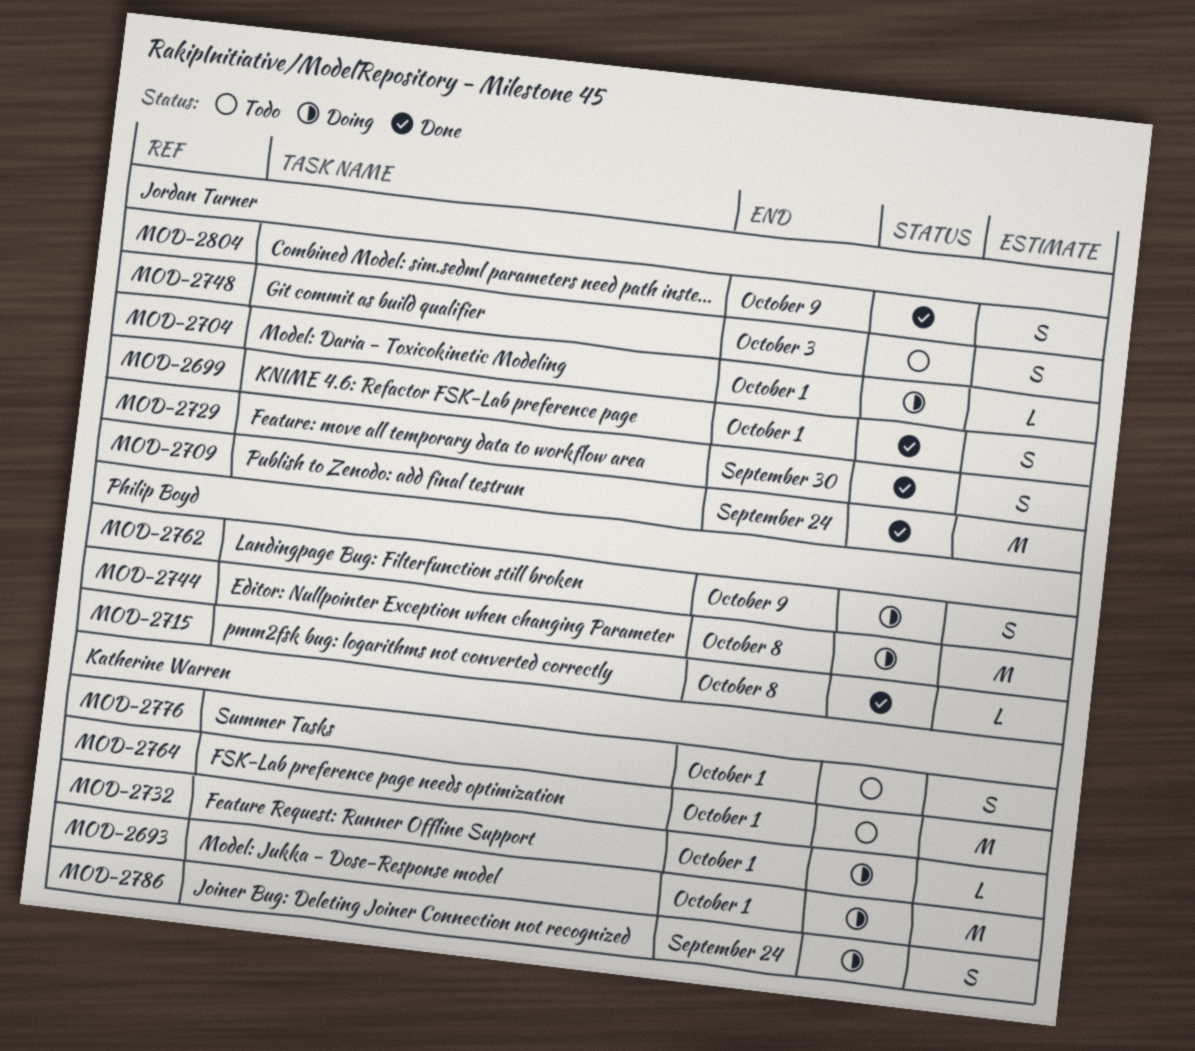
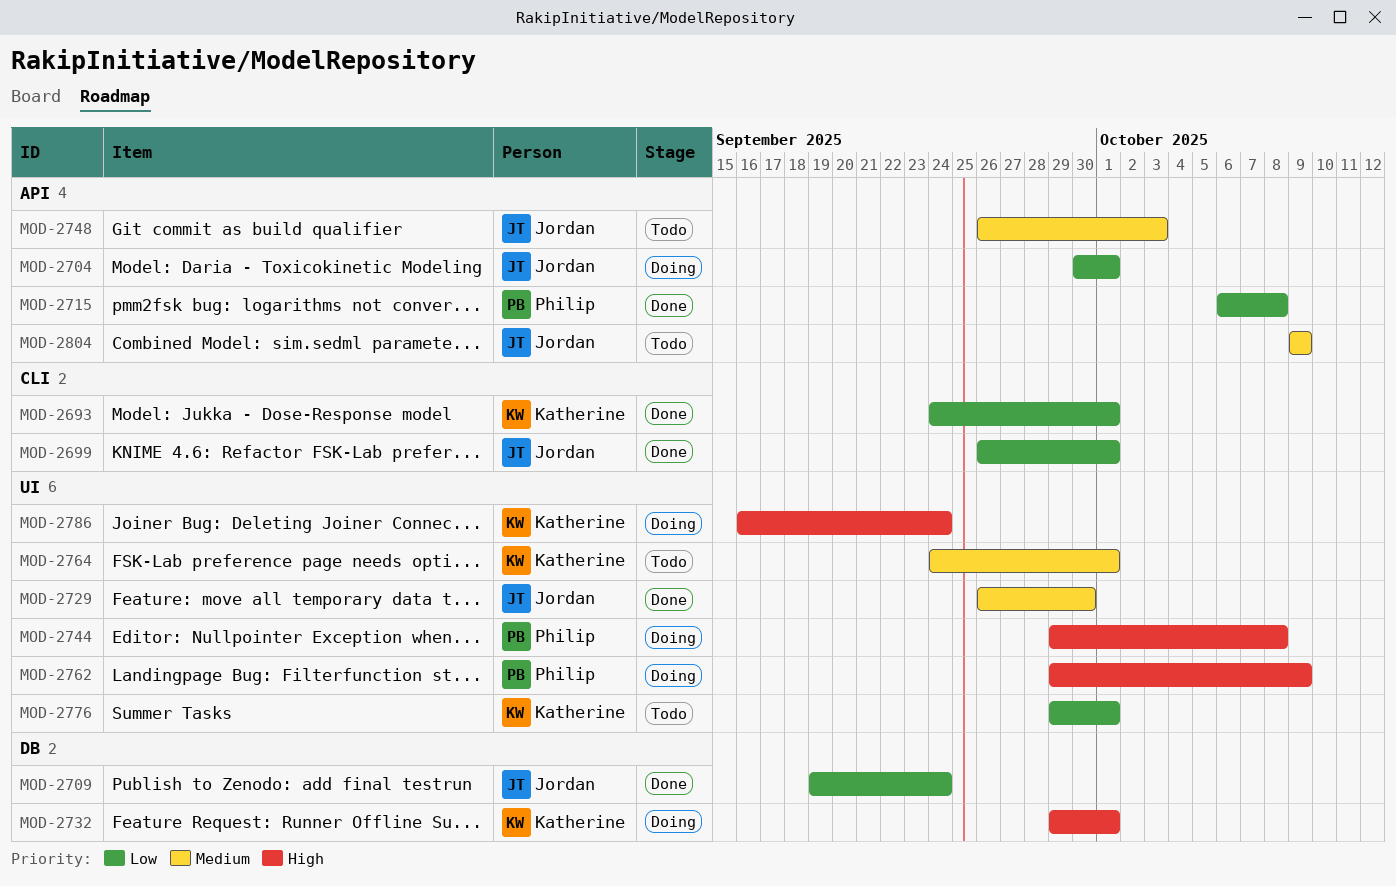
MOD-2693, status: Doing -> Done
MOD-2804, status: Done -> Todo

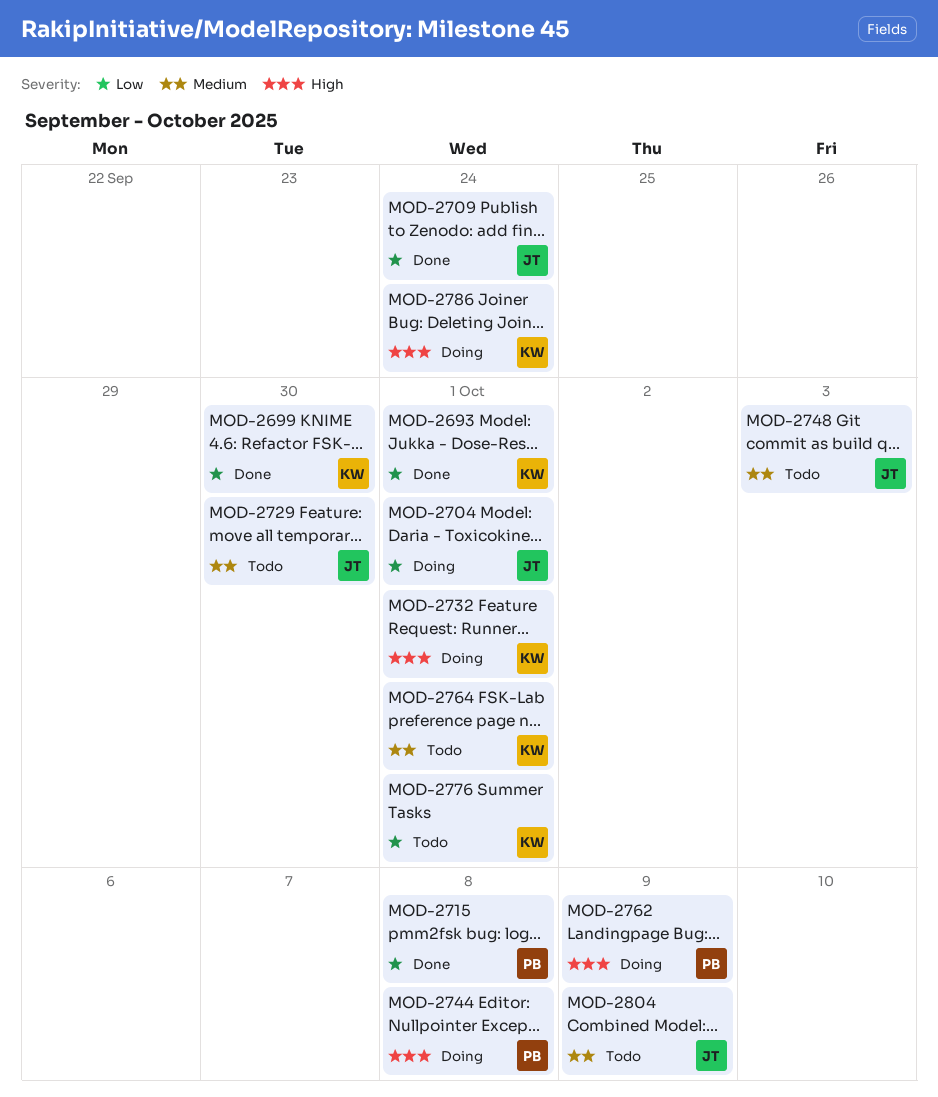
MOD-2699, owner: Jordan -> Katherine
MOD-2699, due: Oct 1 -> Sep 30
MOD-2729, status: Done -> Todo

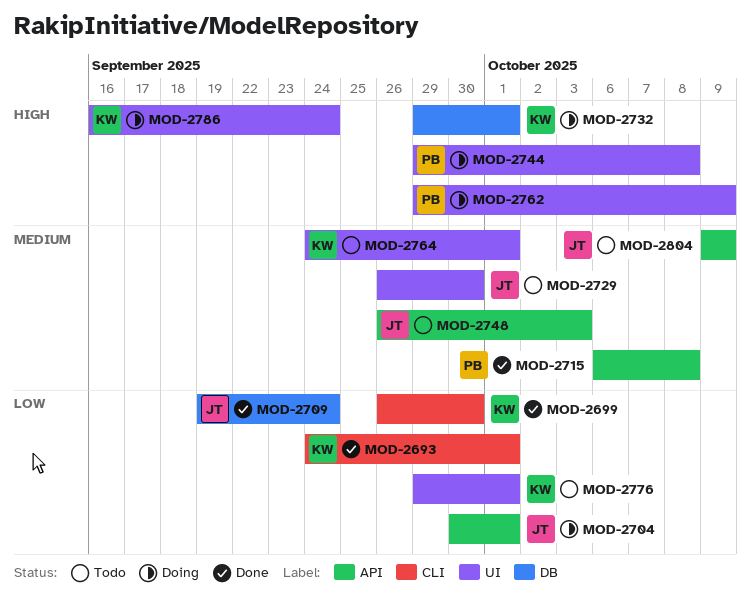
MOD-2715, priority: Low -> Medium

